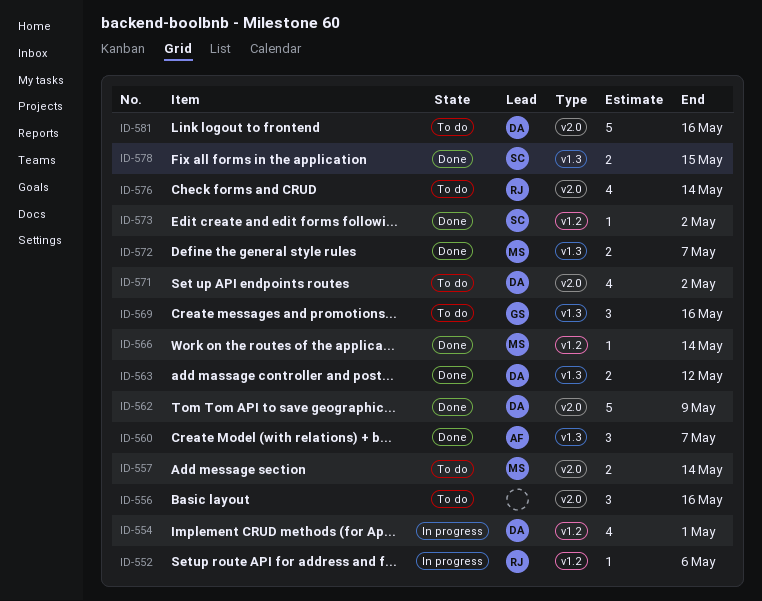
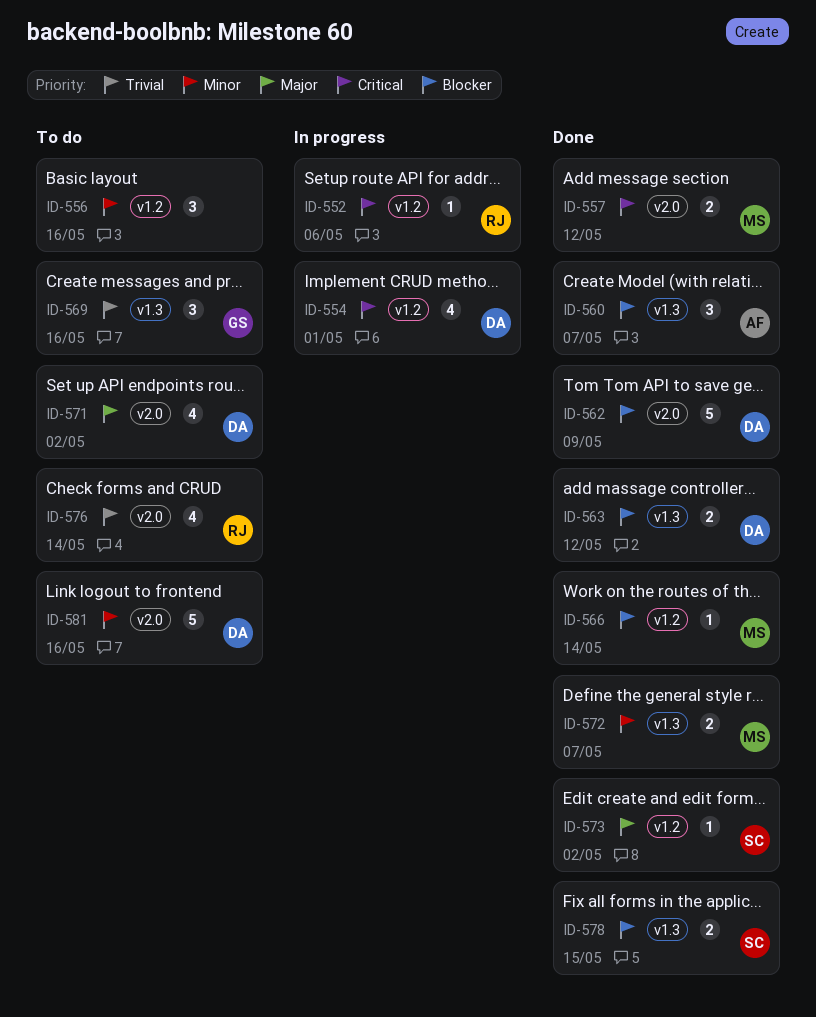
ID-556, label: v2.0 -> v1.2
ID-557, status: To do -> Done
ID-557, due: May 14 -> May 12

